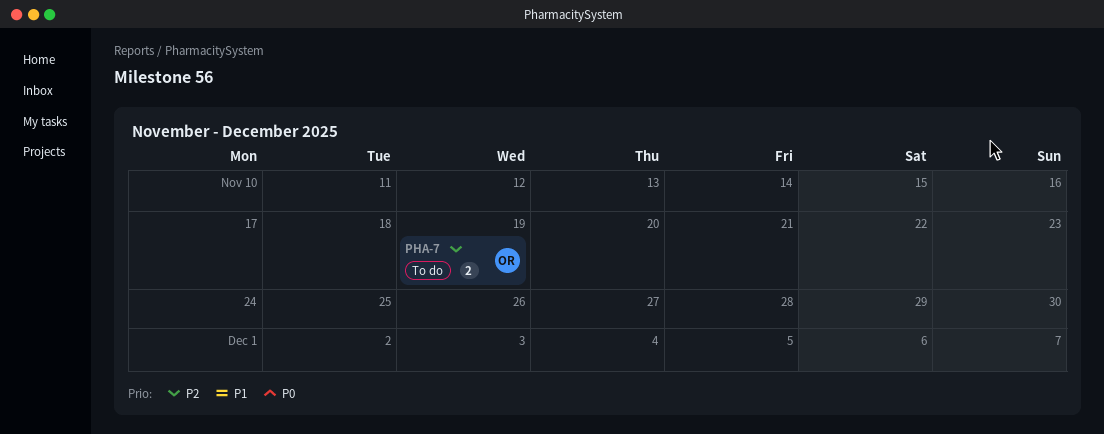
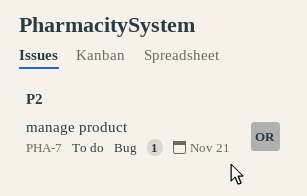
PHA-7, estimate: 2 -> 1
PHA-7, due: Nov 19 -> Nov 21

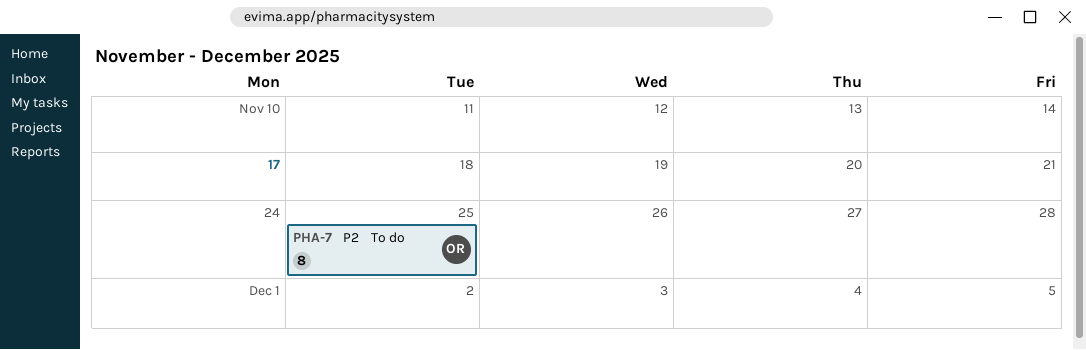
PHA-7, estimate: 1 -> 8
PHA-7, due: Nov 21 -> Nov 25

